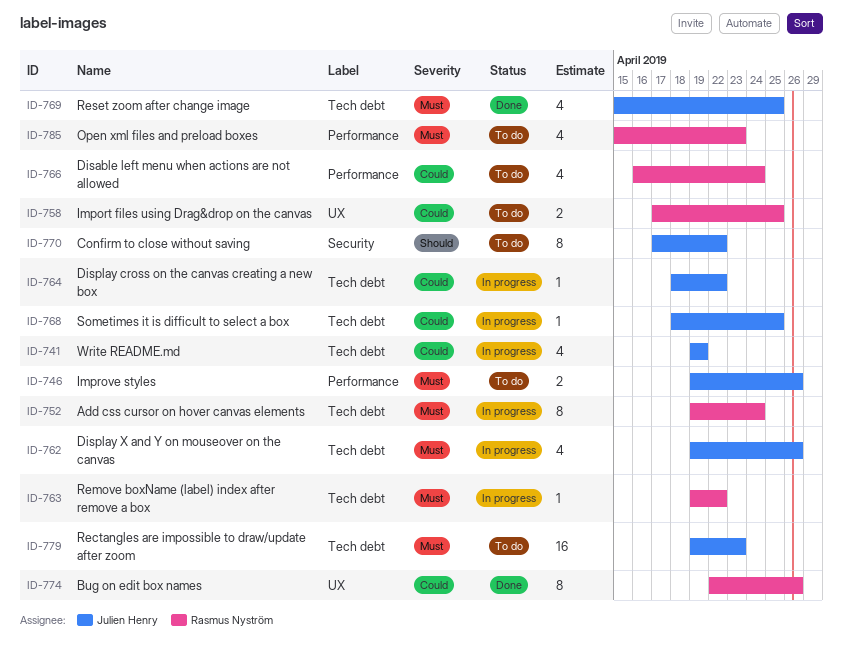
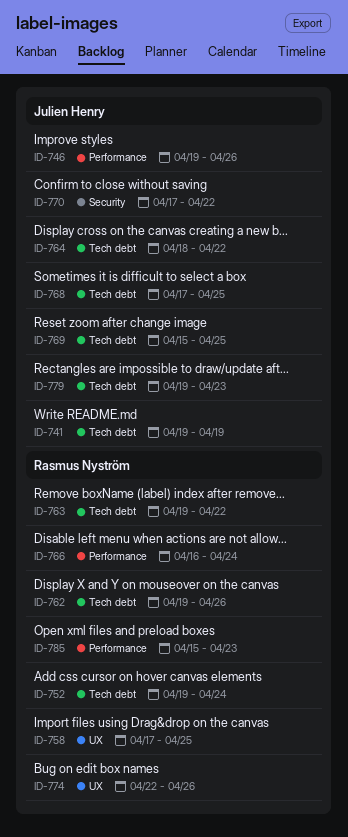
ID-762, owner: Julien Henry -> Rasmus Nyström
ID-768, start: Apr 18 -> Apr 17

